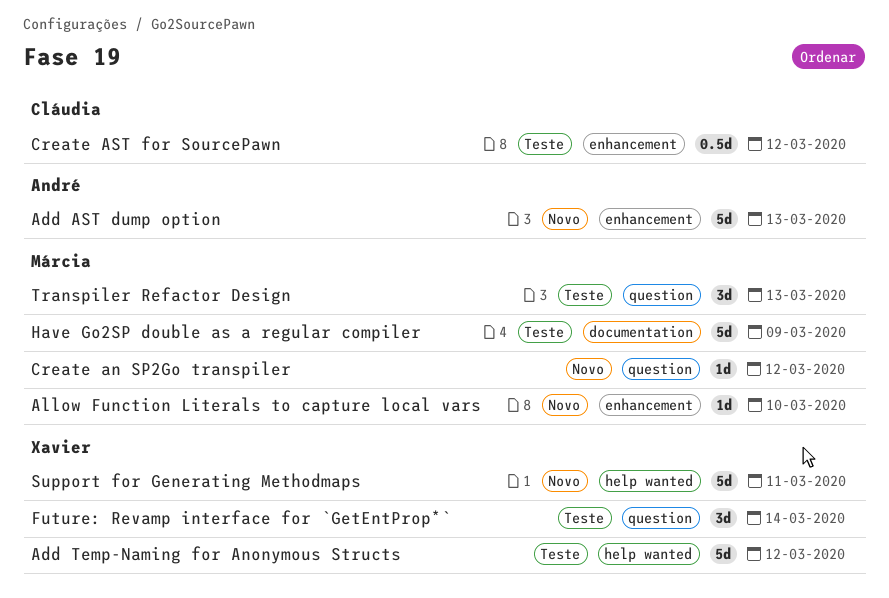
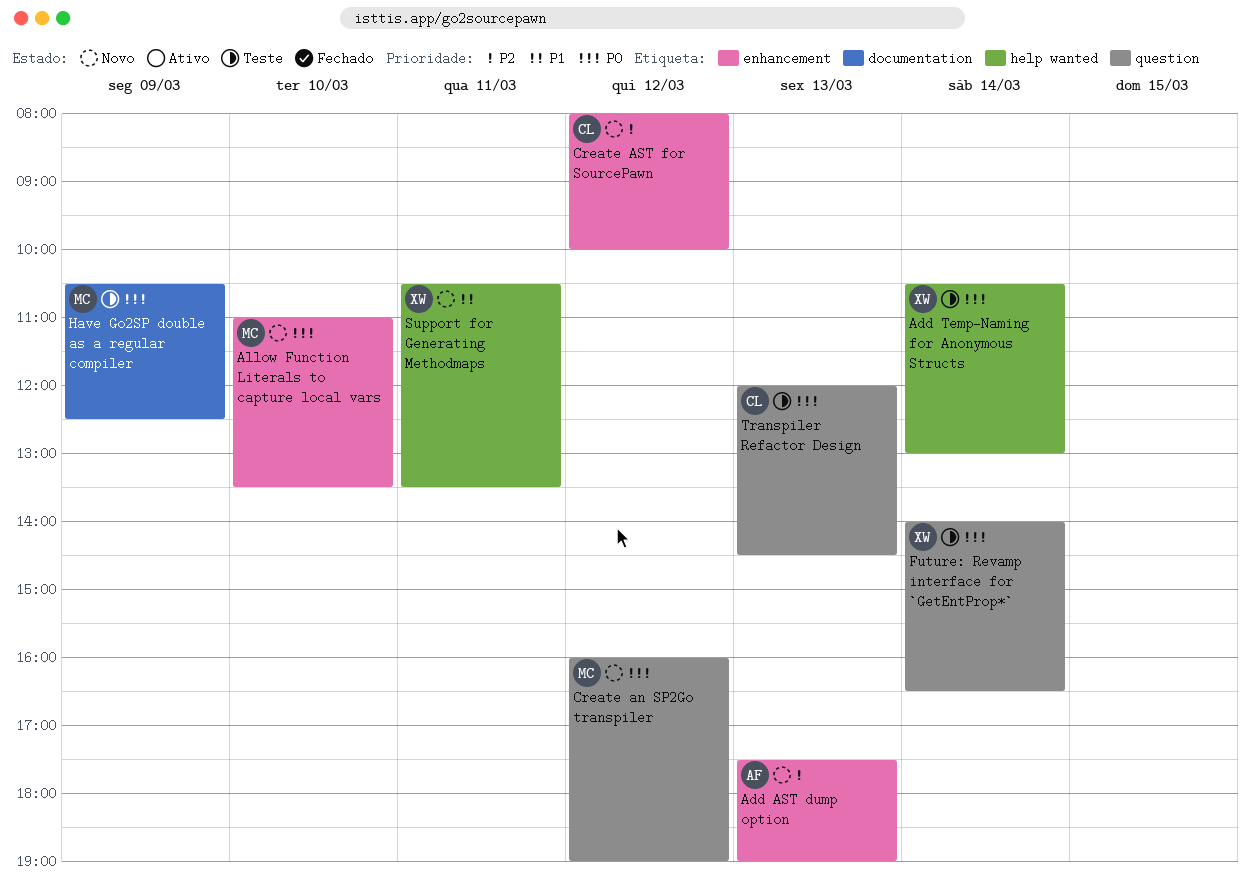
Add Temp-Naming for Anonymous Structs, day: Mar 12 -> Mar 14
Create AST for SourcePawn, status: Teste -> Novo
Transpiler Refactor Design, owner: Márcia -> Cláudia

